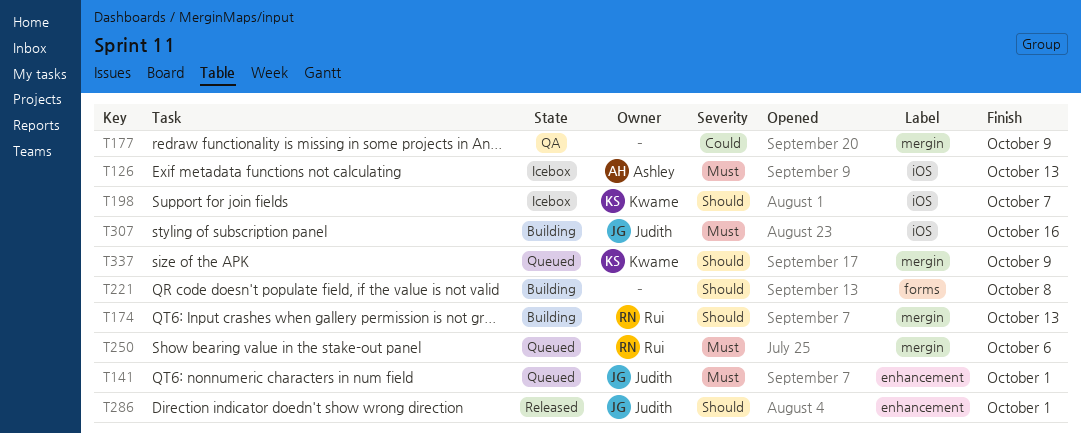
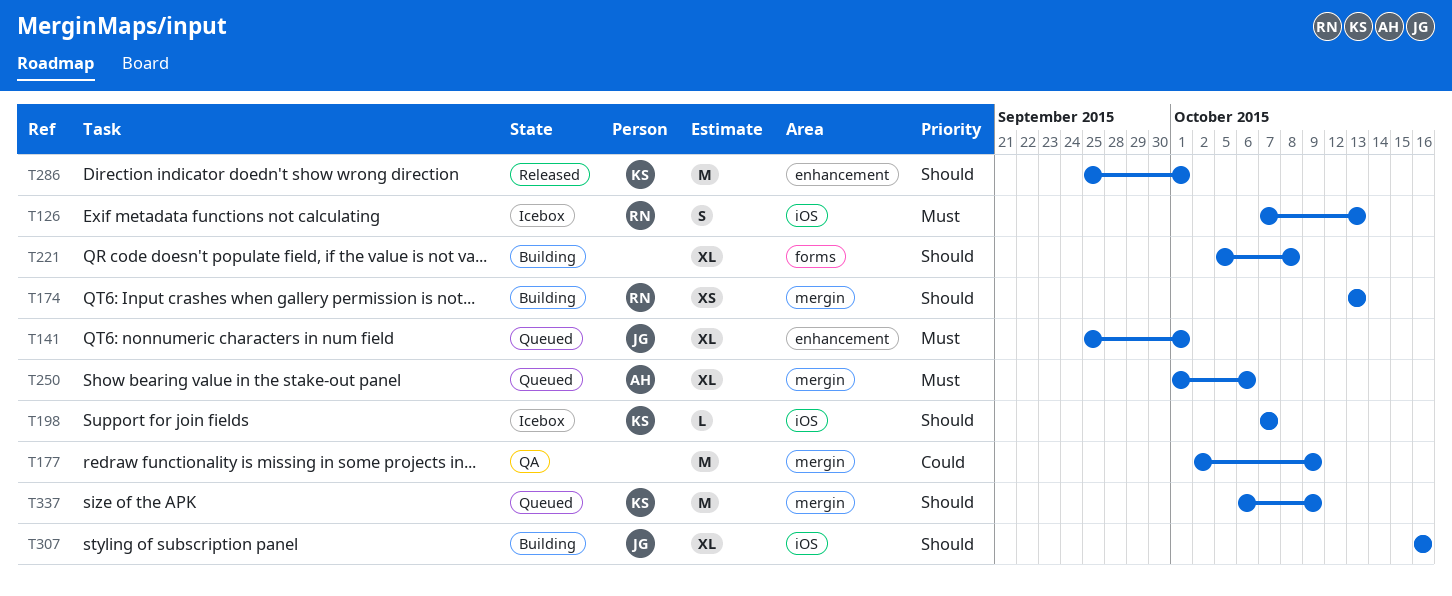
T126, owner: Ashley -> Rui
T250, owner: Rui -> Ashley
T286, owner: Judith -> Kwame
T307, priority: Must -> Should

